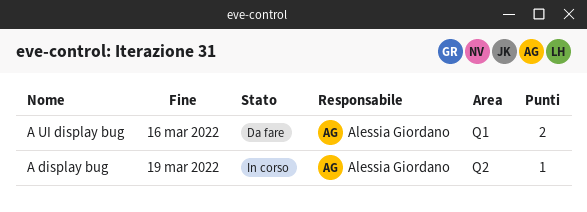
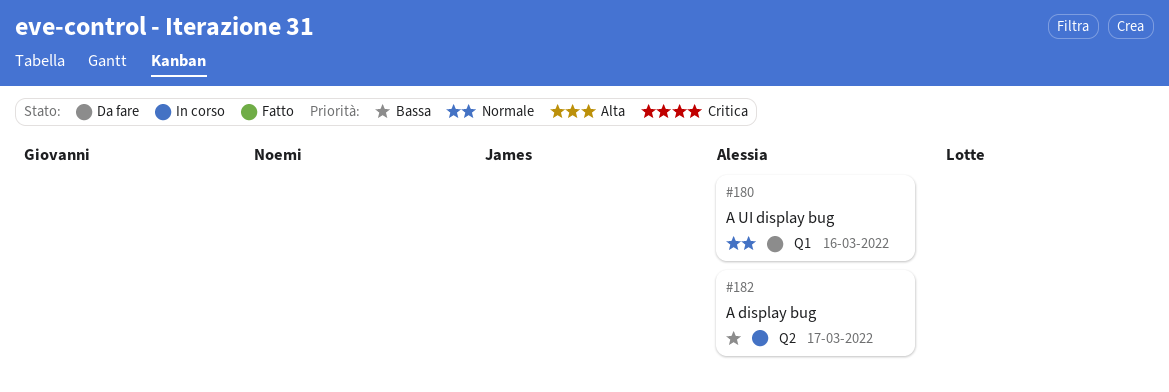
A display bug, due: Mar 19 -> Mar 17

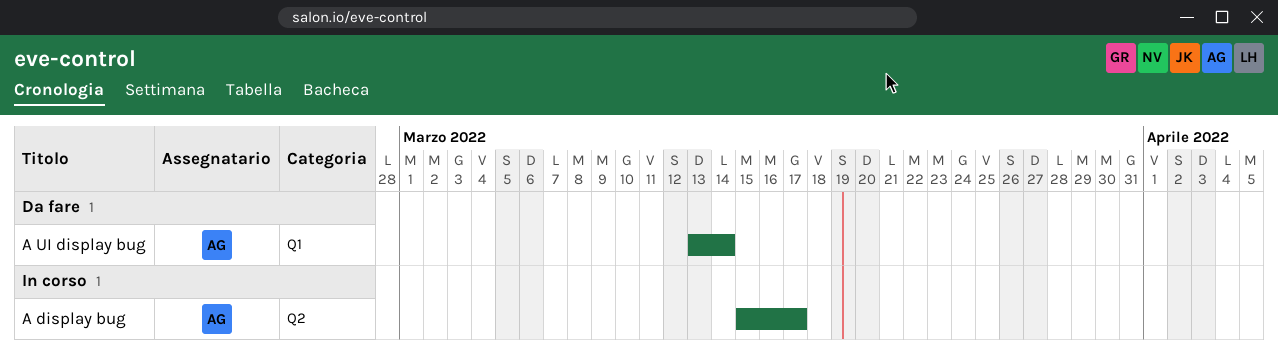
A UI display bug, due: Mar 16 -> Mar 14

